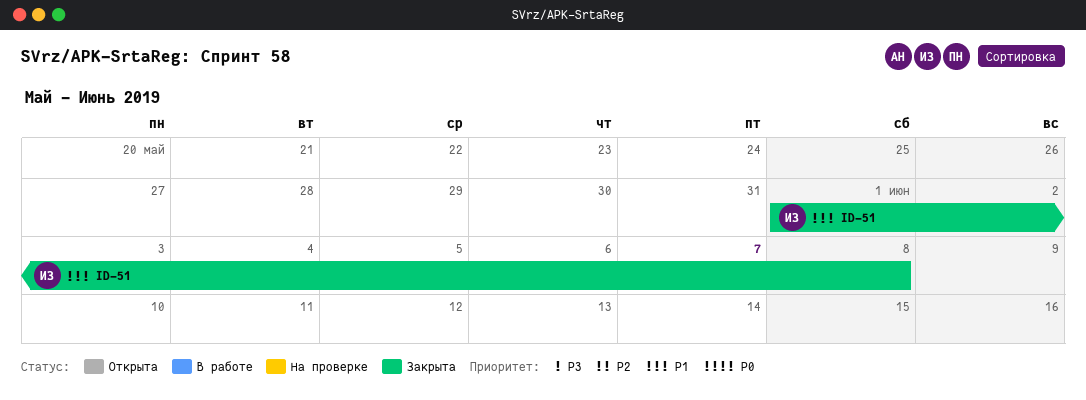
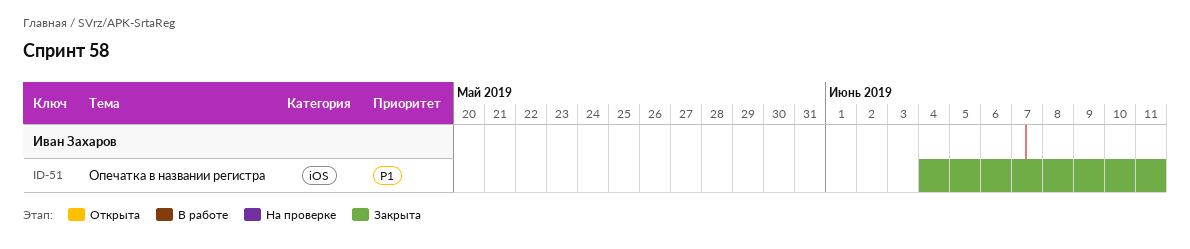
ID-51, start: Jun 1 -> Jun 4
ID-51, due: Jun 8 -> Jun 11

